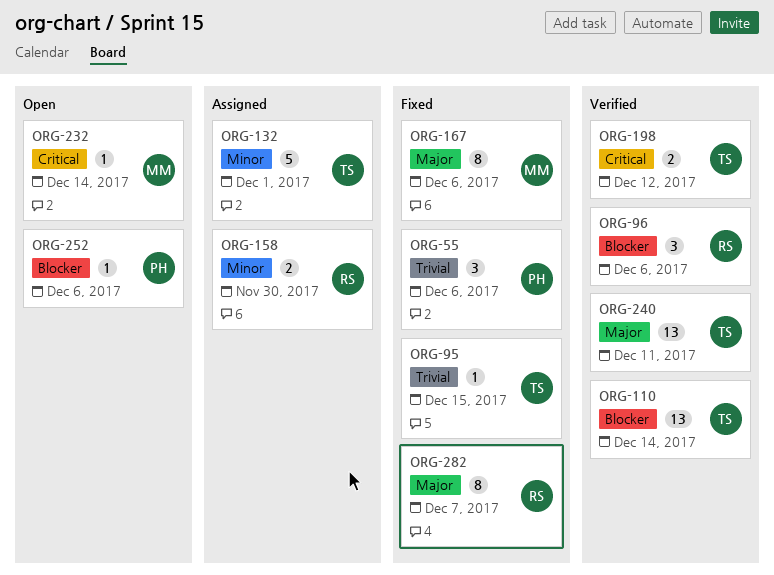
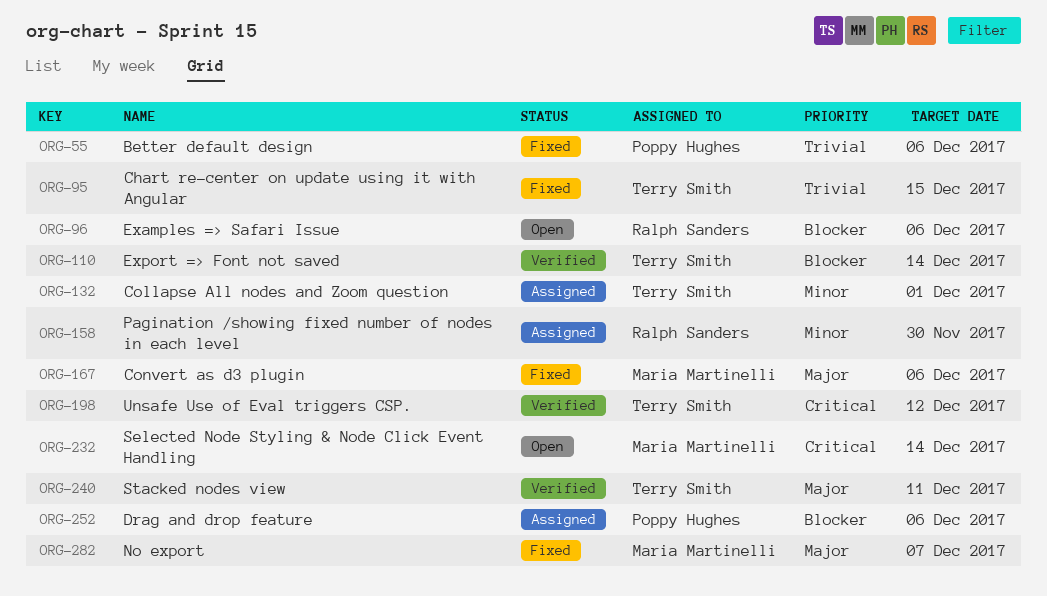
ORG-96, status: Verified -> Open
ORG-252, status: Open -> Assigned
ORG-282, owner: Ralph Sanders -> Maria Martinelli

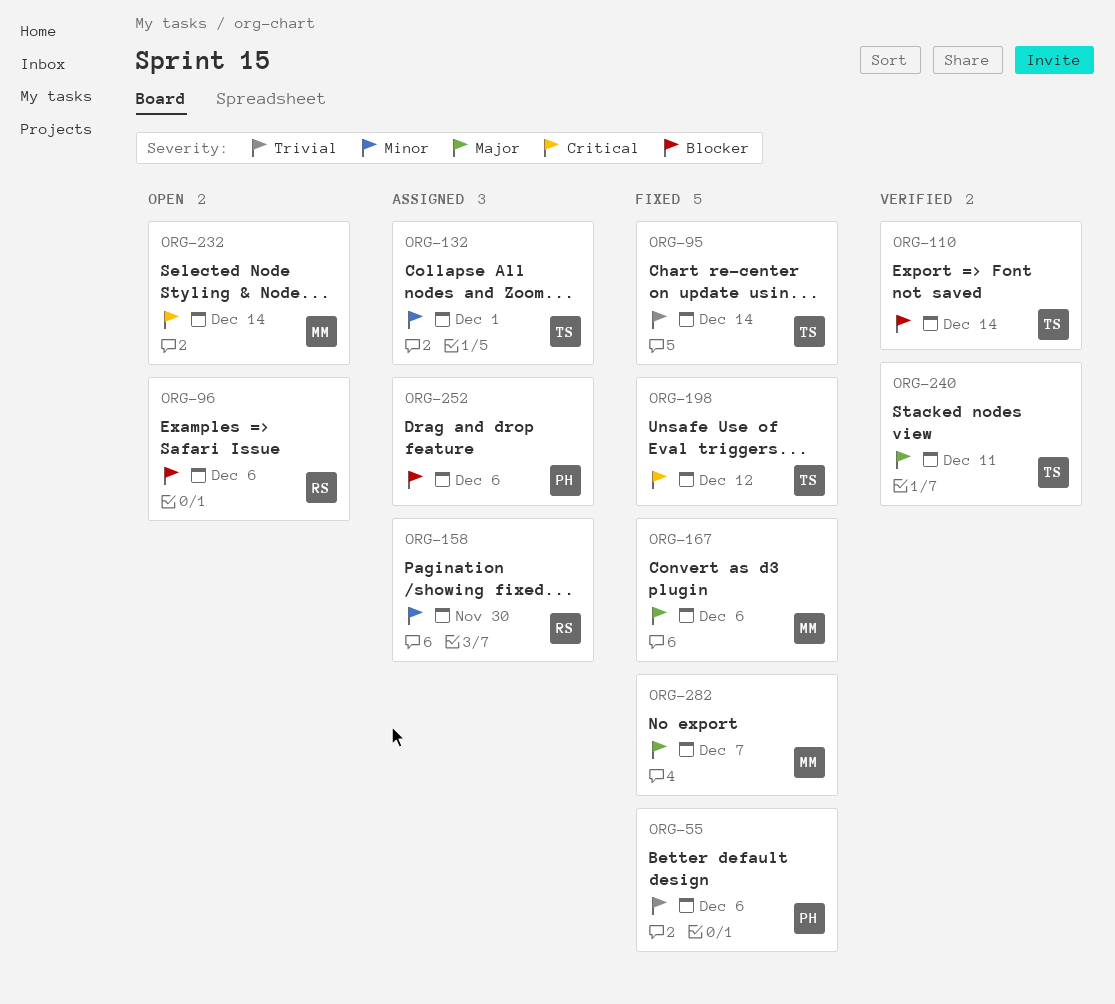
ORG-95, due: Dec 15 -> Dec 14
ORG-198, status: Verified -> Fixed

